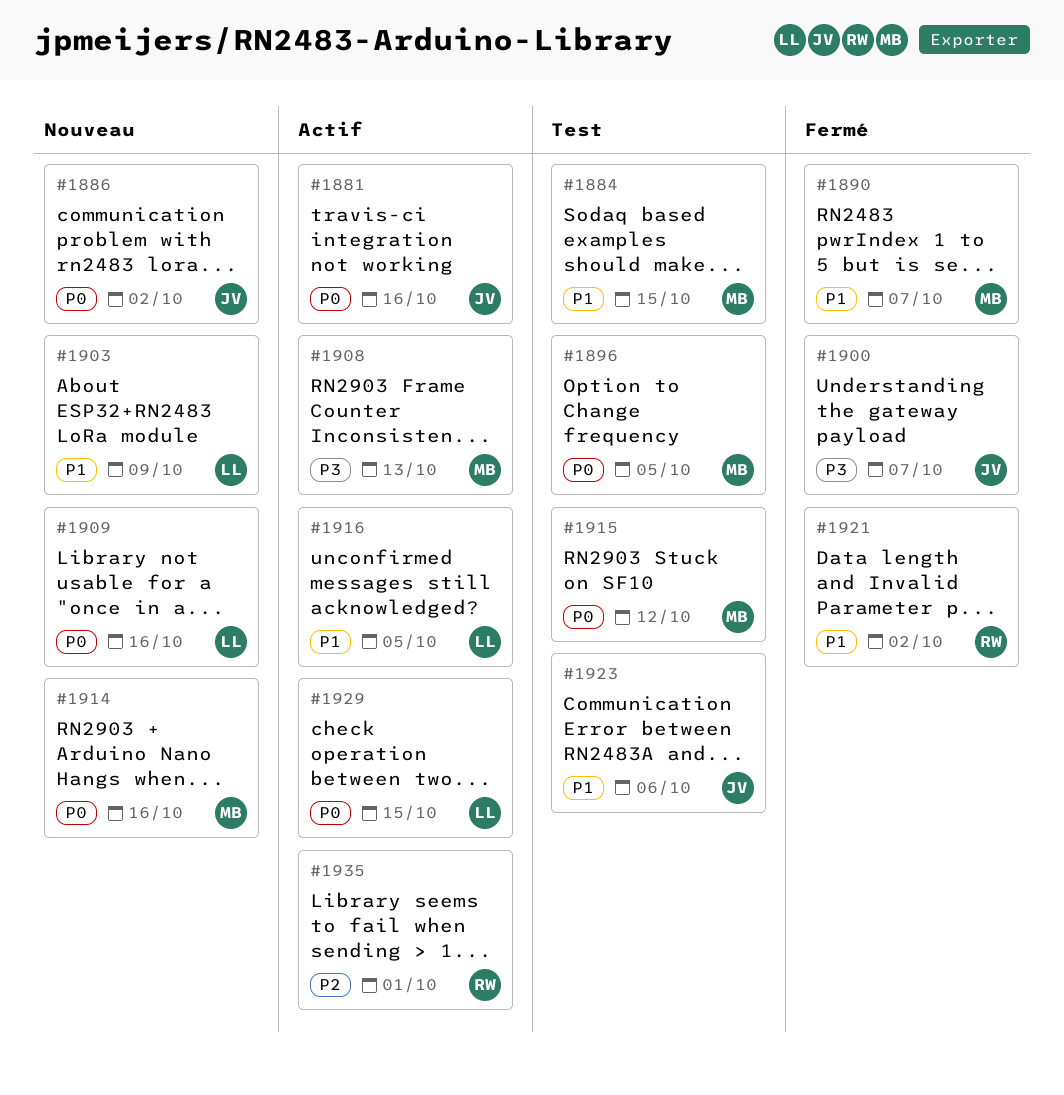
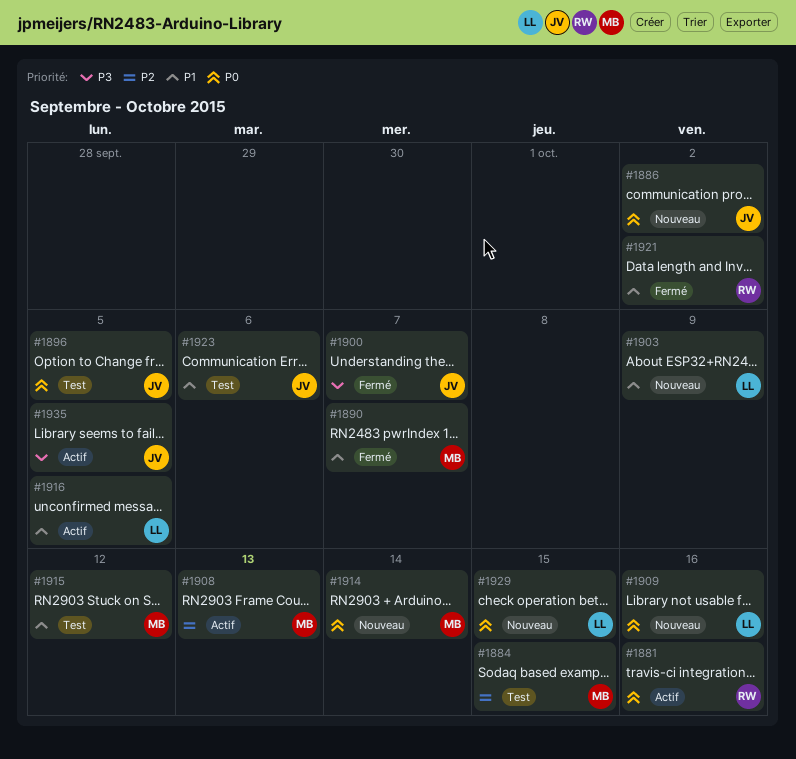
#1881, owner: JV -> RW
#1884, priority: P1 -> P2
#1896, owner: MB -> JV
#1908, priority: P3 -> P2
#1914, due: Oct 16 -> Oct 14
#1915, priority: P0 -> P1
#1929, status: Actif -> Nouveau
#1935, owner: RW -> JV
#1935, priority: P2 -> P3
#1935, due: Oct 1 -> Oct 5

